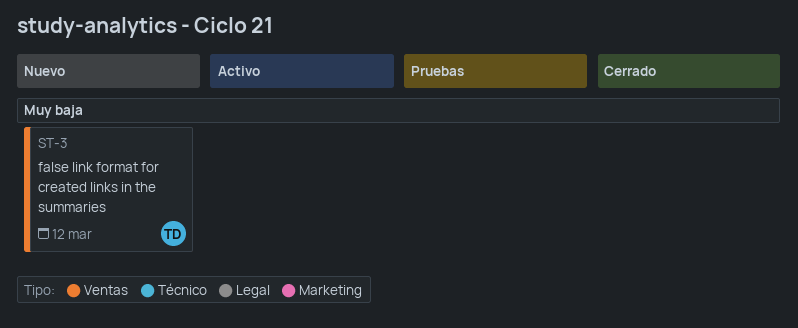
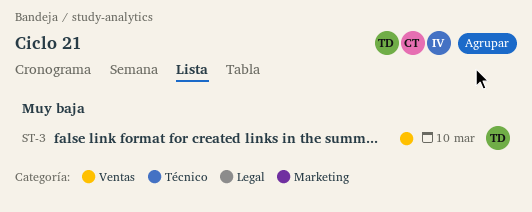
ST-3, due: Mar 12 -> Mar 10

